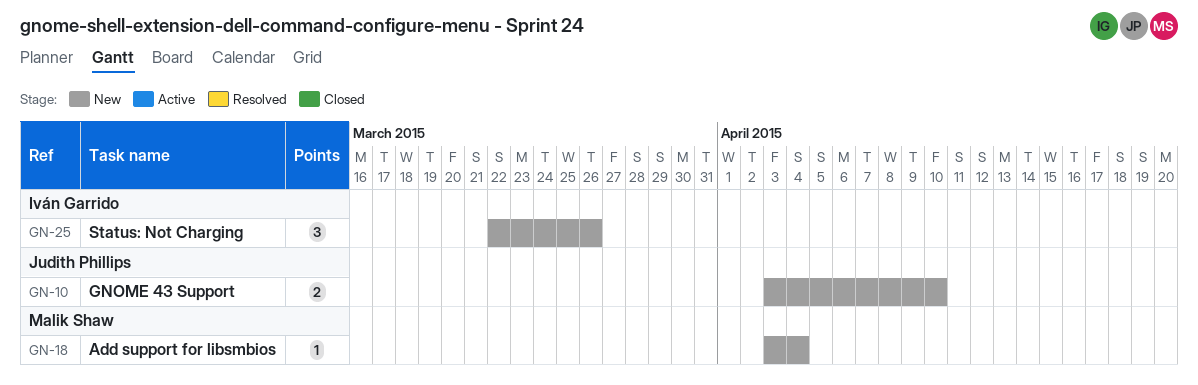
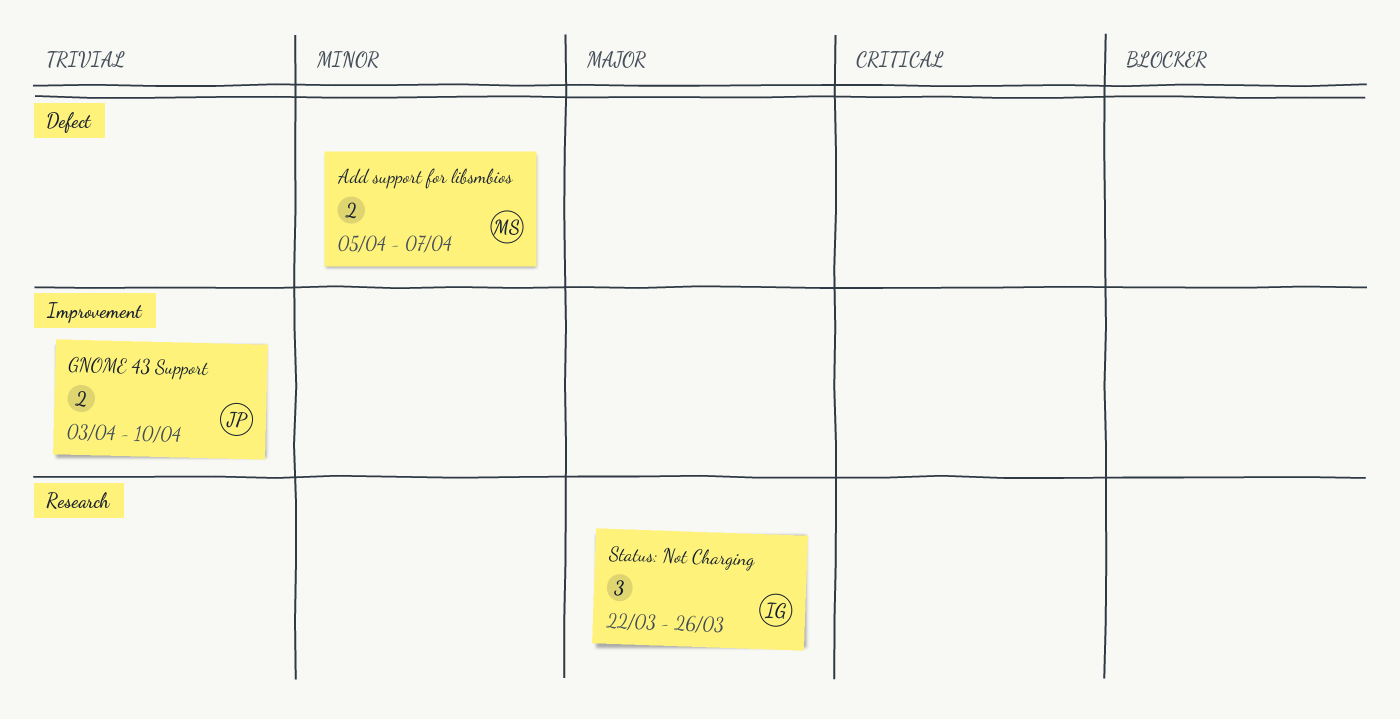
Add support for libsmbios, estimate: 1 -> 2
Add support for libsmbios, start: Apr 3 -> Apr 5
Add support for libsmbios, due: Apr 4 -> Apr 7

